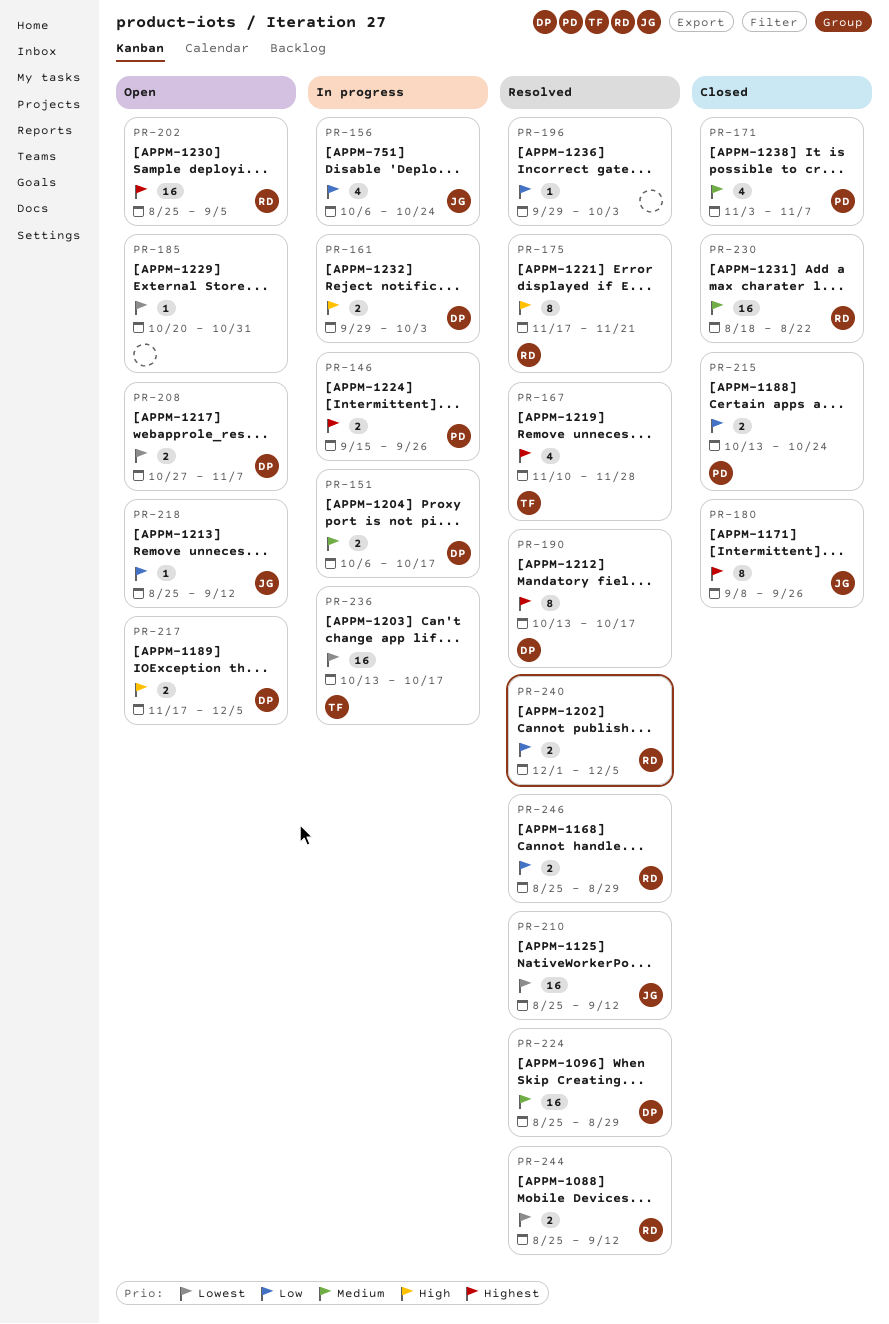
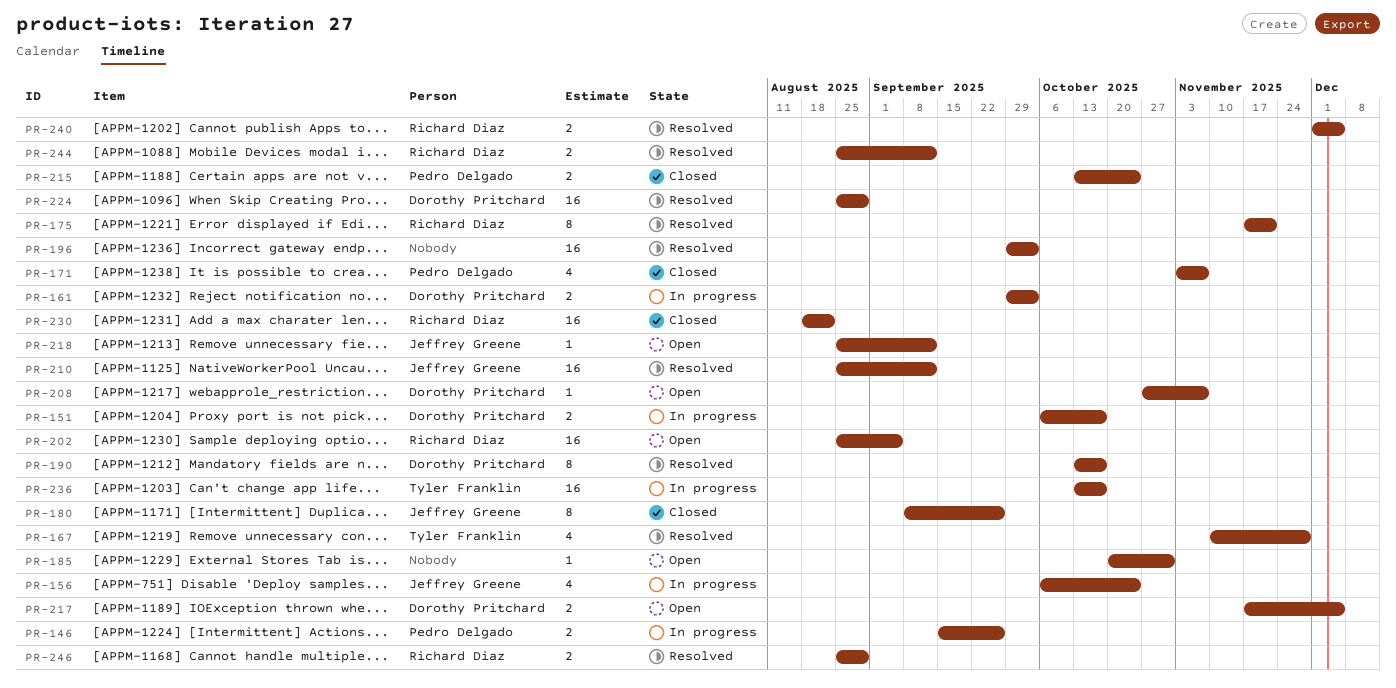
PR-196, estimate: 1 -> 16
PR-208, estimate: 2 -> 1

